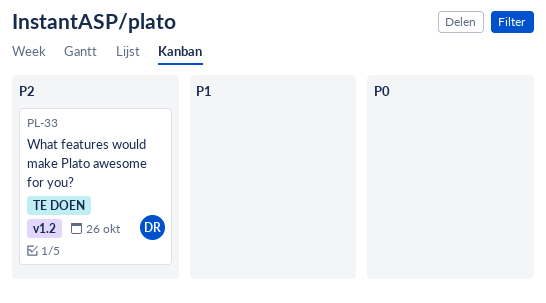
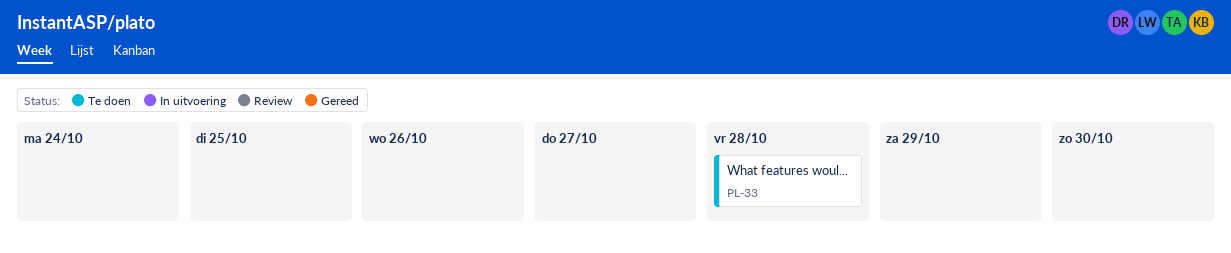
PL-33, due: Oct 26 -> Oct 28

